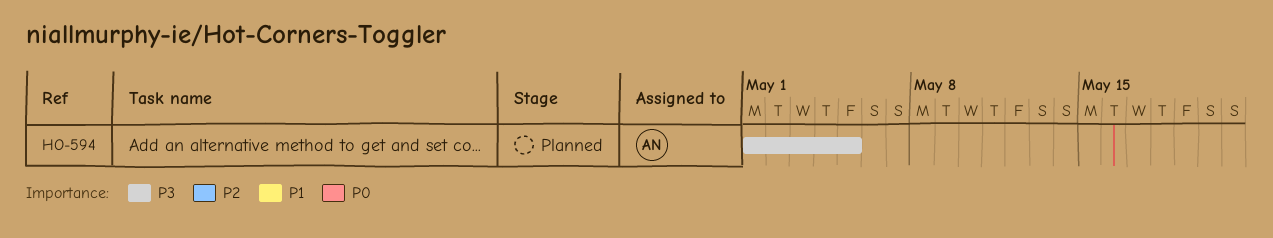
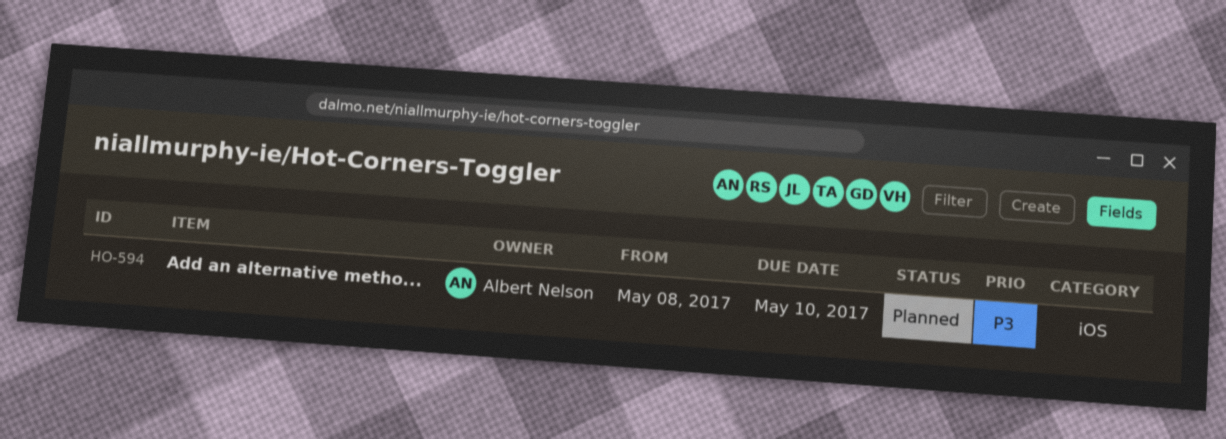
HO-594, start: May 1 -> May 8
HO-594, due: May 5 -> May 10

